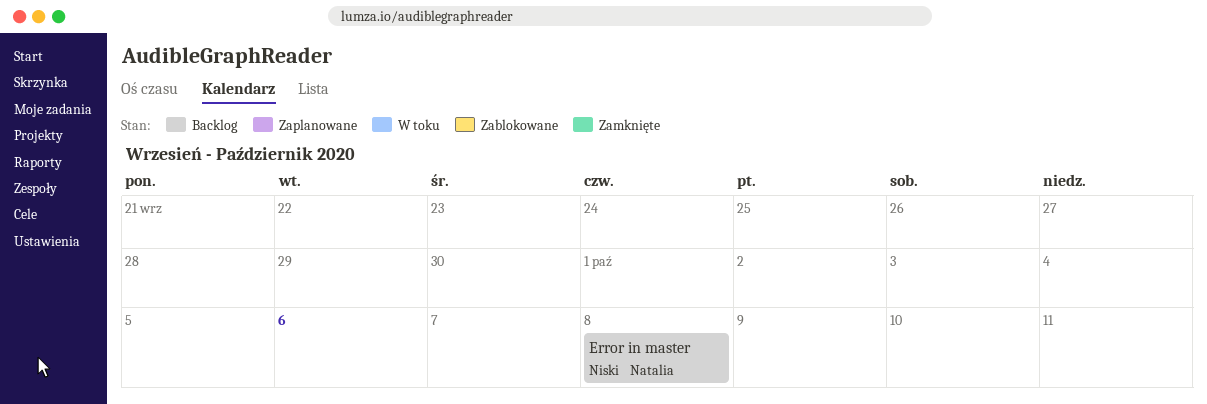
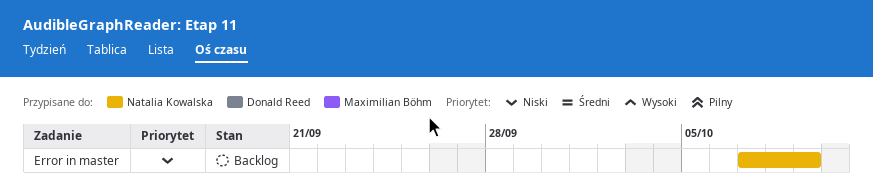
Error in master, due: Oct 8 -> Oct 9

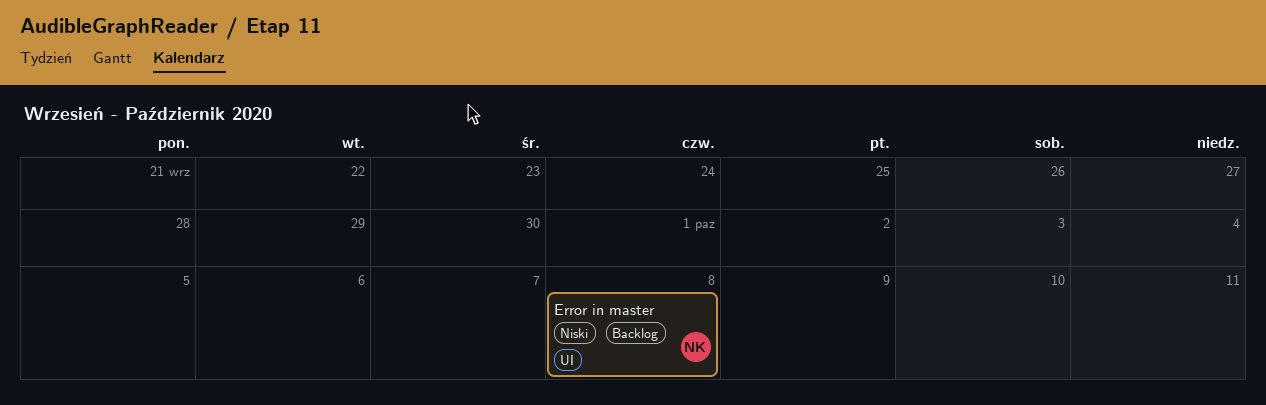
Error in master, due: Oct 9 -> Oct 8

